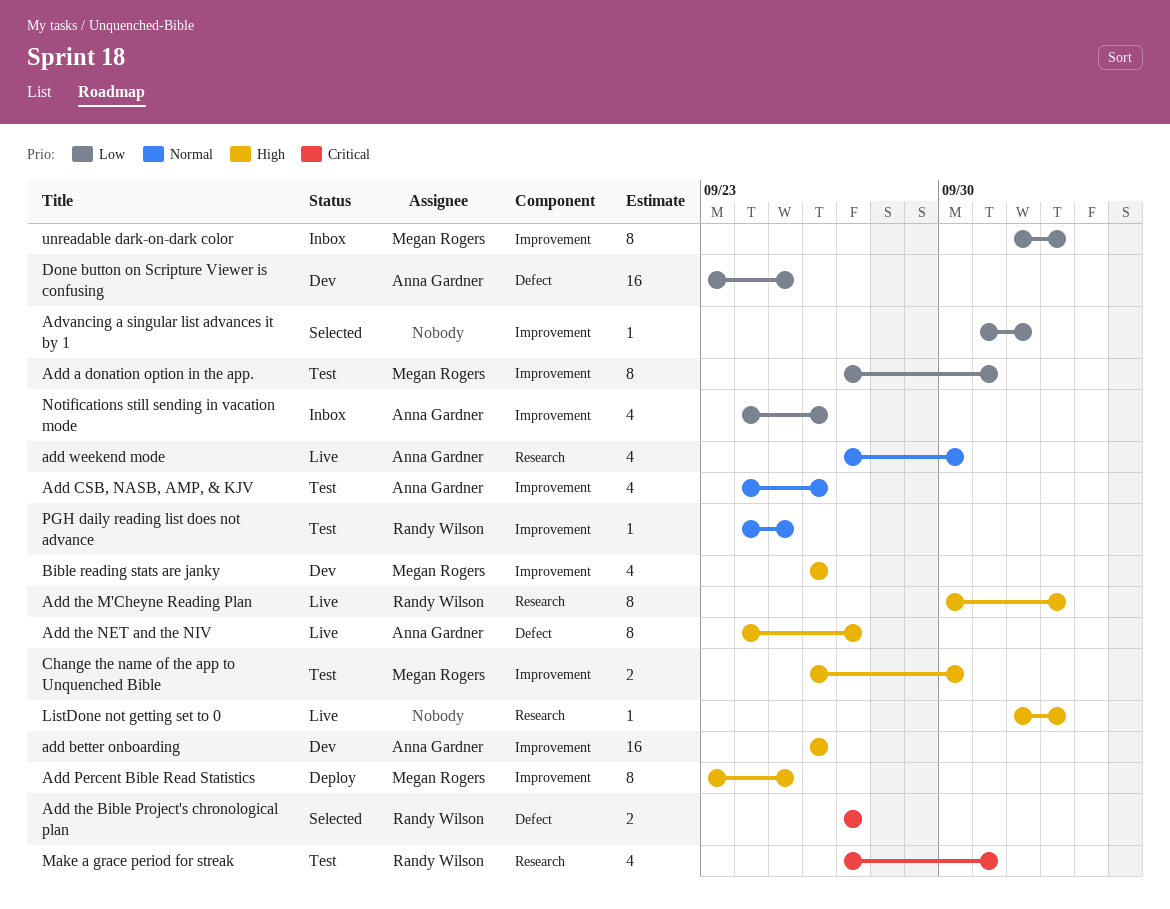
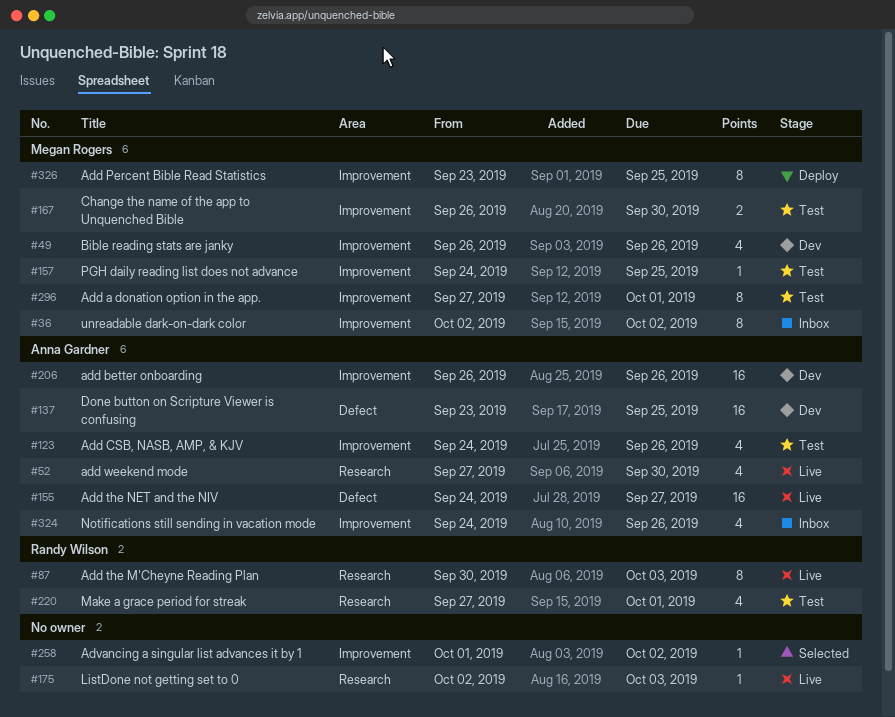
Add the Bible Project's chronological plan: present -> none
Add the NET and the NIV, estimate: 8 -> 16
PGH daily reading list does not advance, owner: Randy Wilson -> Megan Rogers
unreadable dark-on-dark color, due: Oct 3 -> Oct 2

